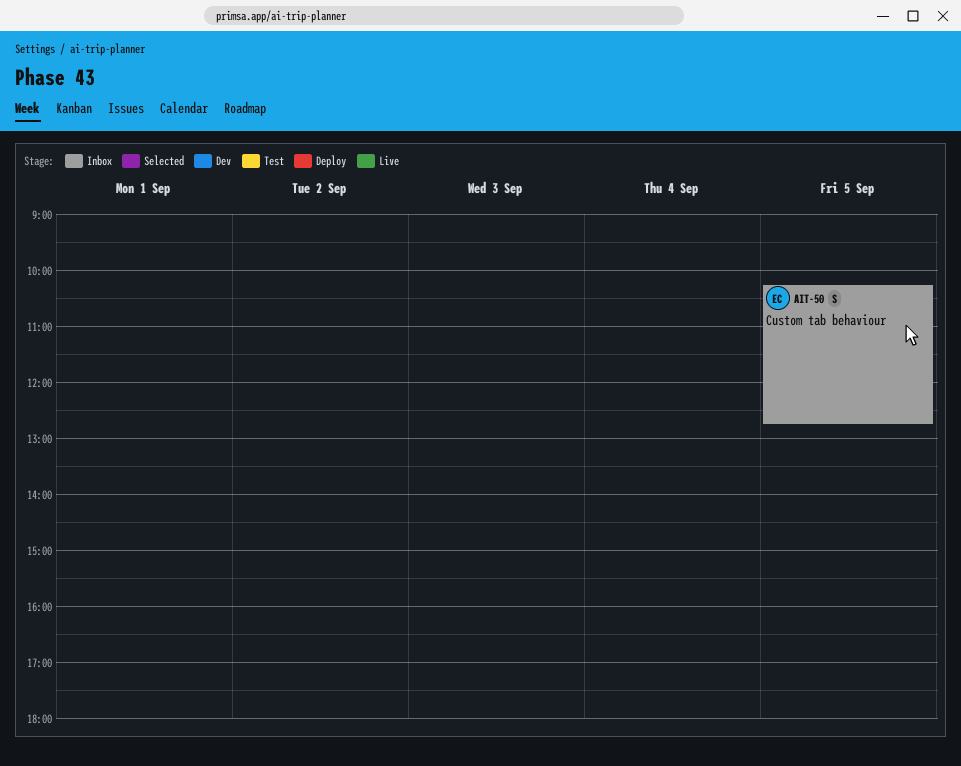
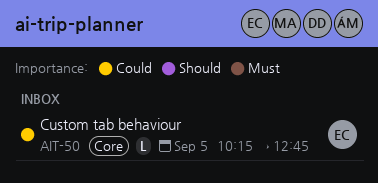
AIT-50, estimate: S -> L

